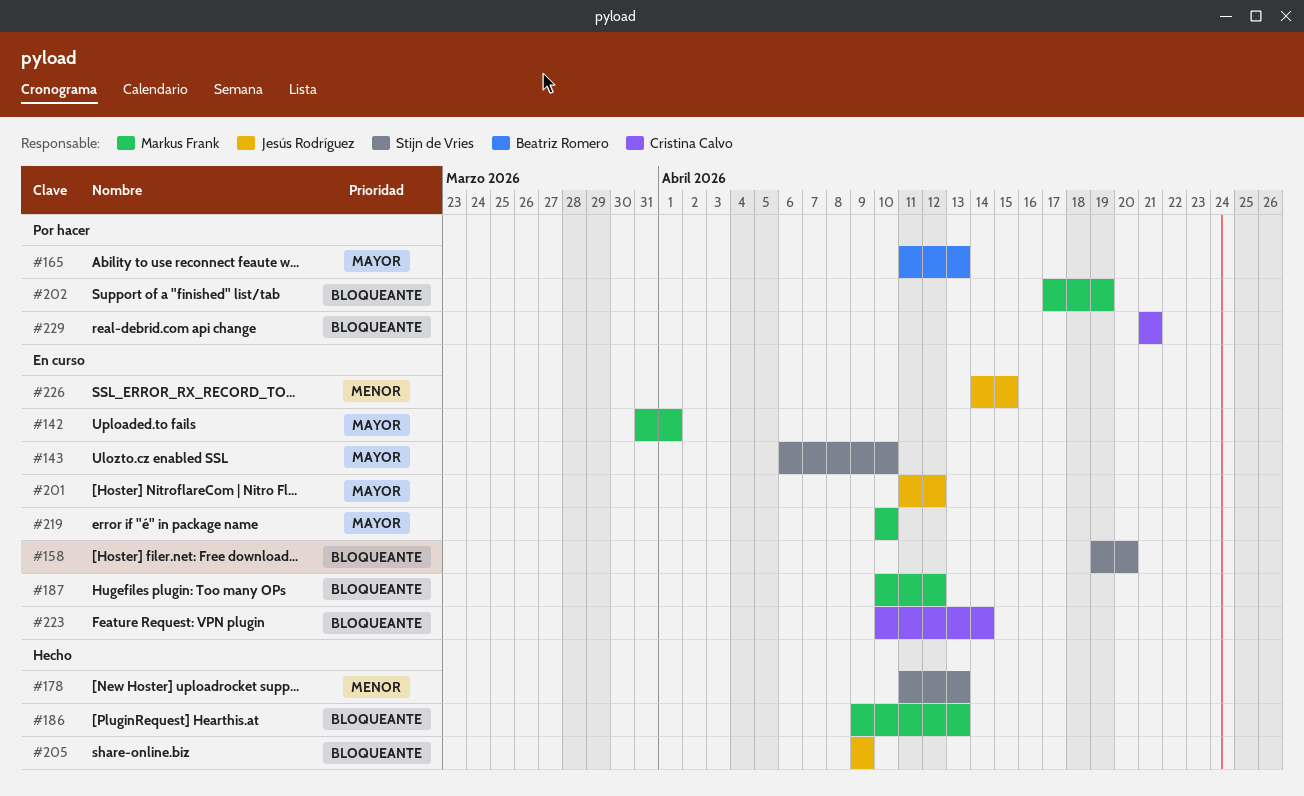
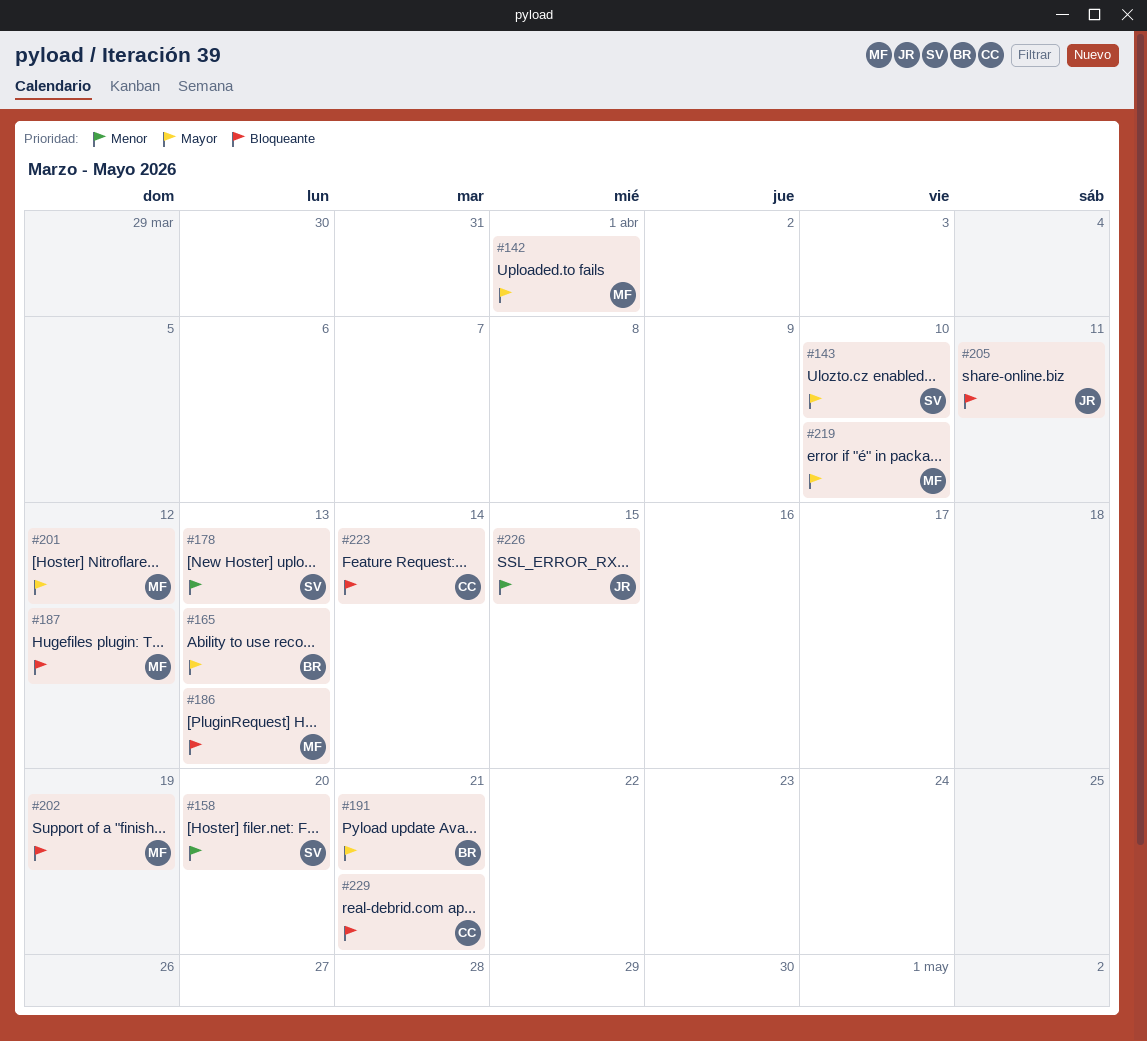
#158, priority: Bloqueante -> Menor
#191: none -> present
#201, owner: Jesús Rodríguez -> Markus Frank
#205, due: Apr 9 -> Apr 11

